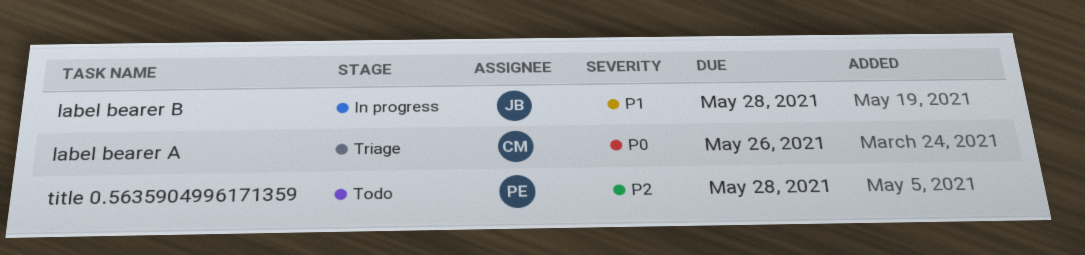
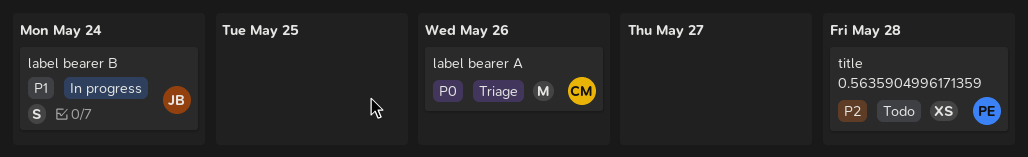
label bearer B, due: May 28 -> May 24

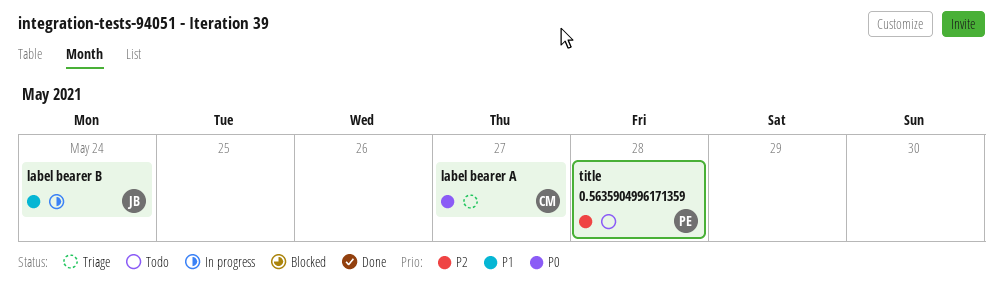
label bearer A, due: May 26 -> May 27

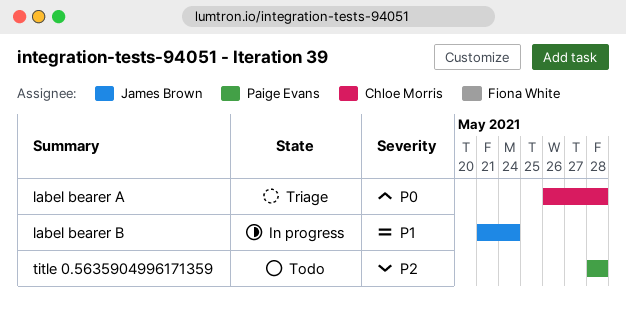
label bearer A, due: May 27 -> May 28

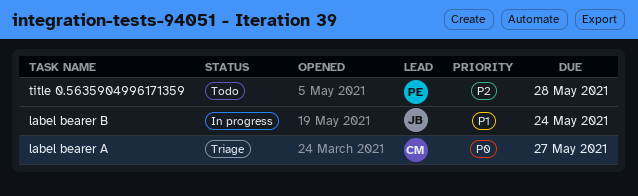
label bearer A, due: May 28 -> May 27

